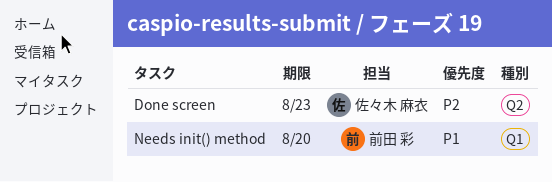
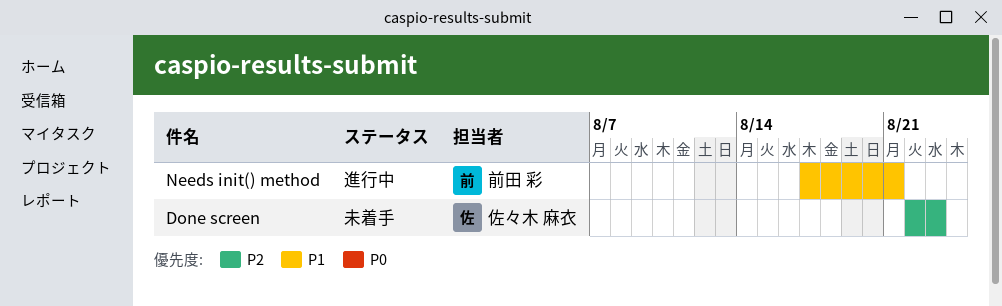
Needs init() method, due: Aug 20 -> Aug 21

